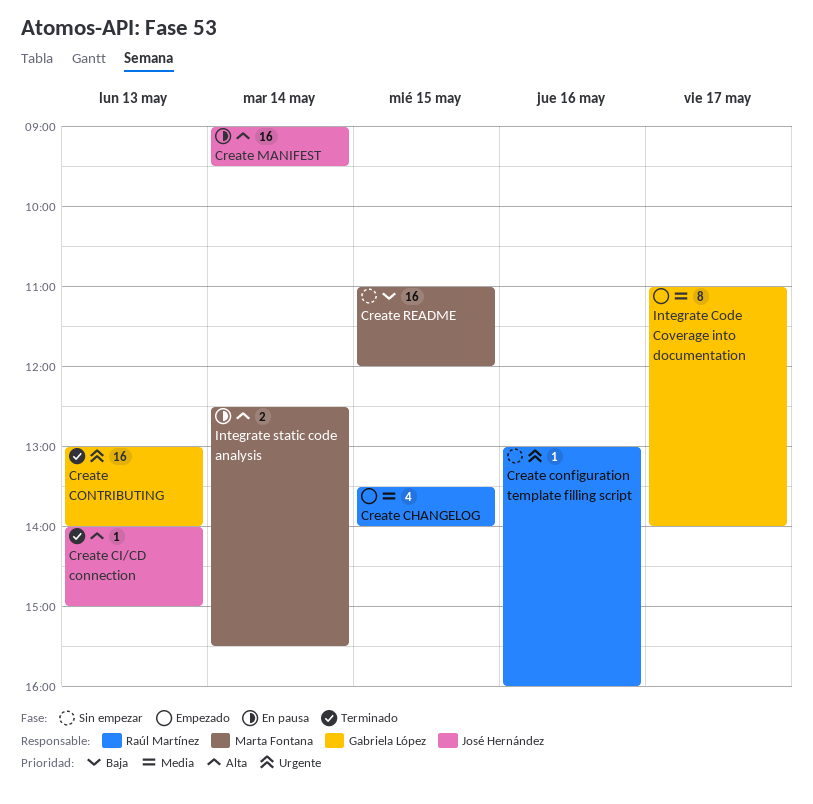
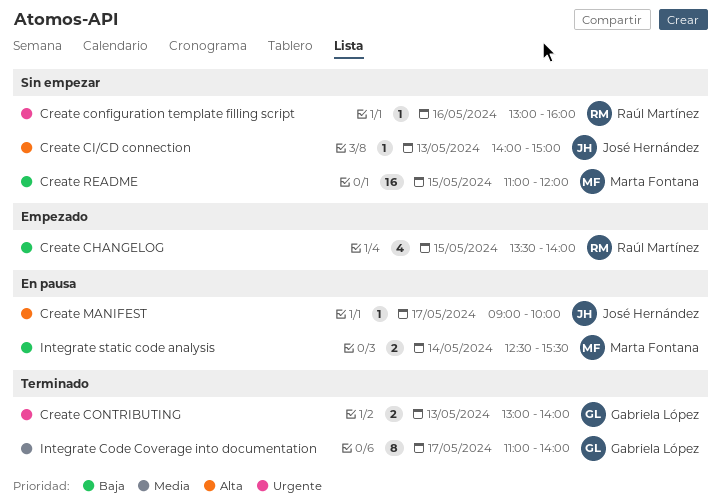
Create CHANGELOG, priority: Media -> Baja
Create CI/CD connection, status: Terminado -> Sin empezar
Create CONTRIBUTING, estimate: 16 -> 2
Create MANIFEST, estimate: 16 -> 1
Create MANIFEST, day: May 14 -> May 17
Create MANIFEST, ends: 09:30 -> 10:00
Integrate Code Coverage into documentation, status: Empezado -> Terminado
Integrate static code analysis, priority: Alta -> Baja

